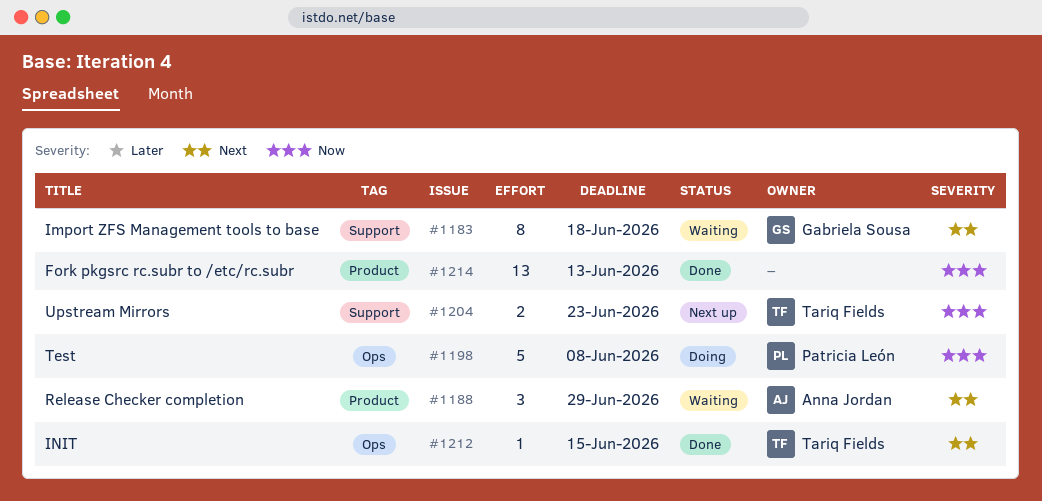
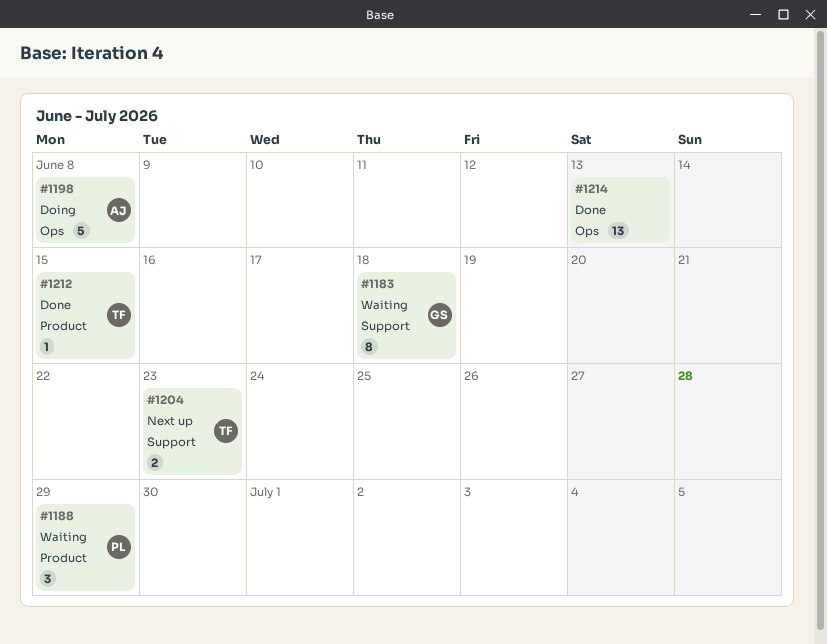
#1188, owner: Anna Jordan -> Patricia León
#1198, owner: Patricia León -> Anna Jordan
#1212, label: Ops -> Product
#1214, label: Product -> Ops

